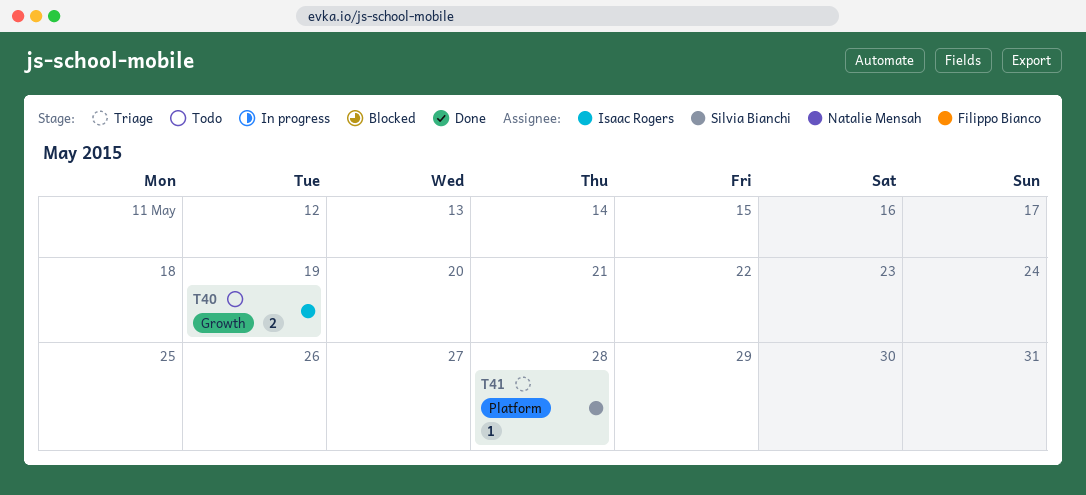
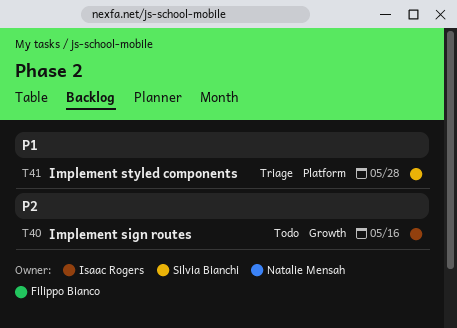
T40, due: May 19 -> May 16

